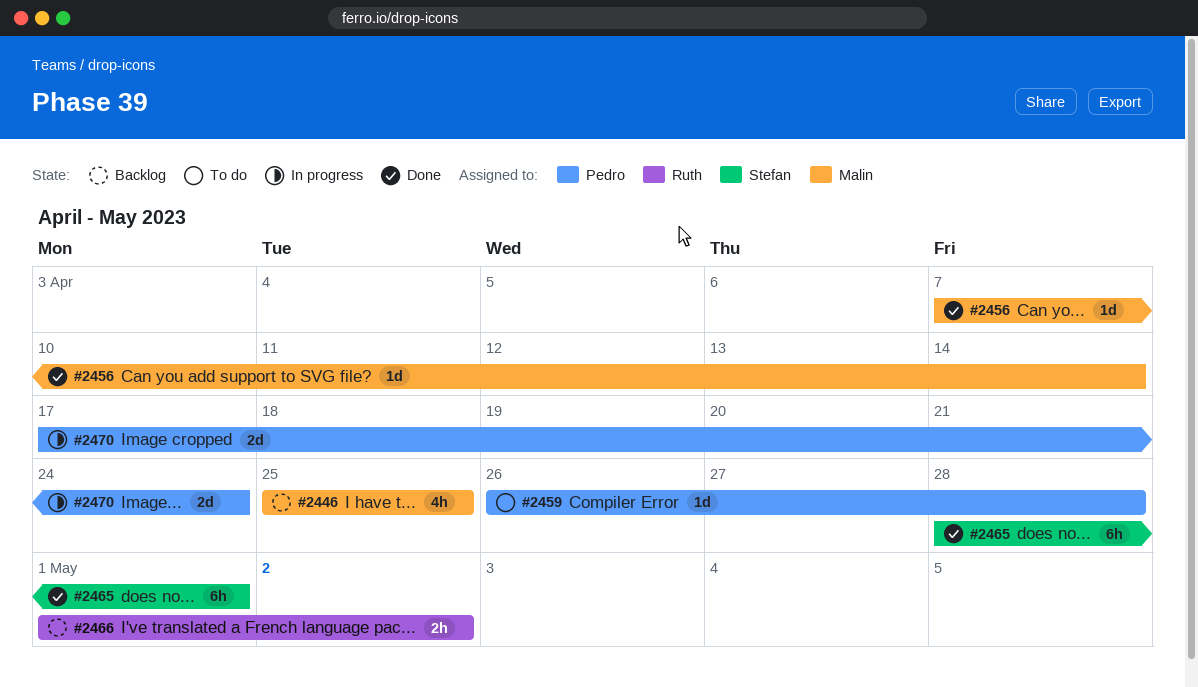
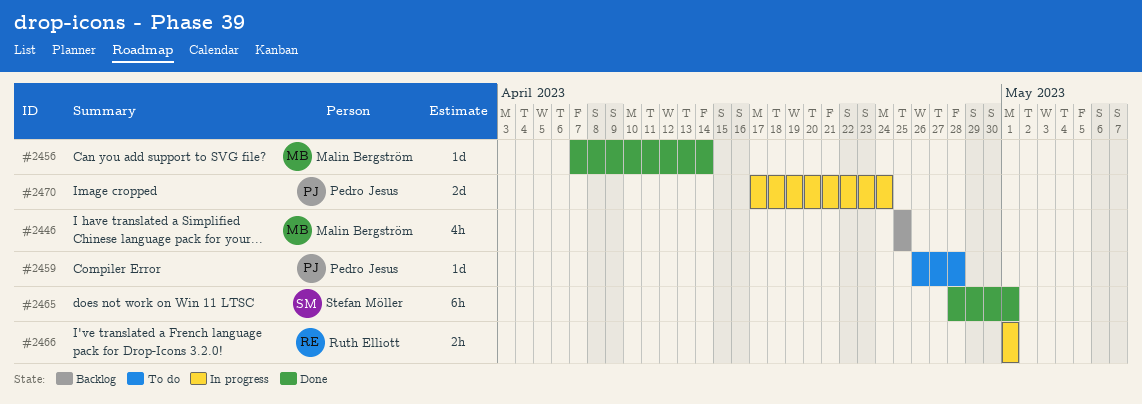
#2466, status: Backlog -> In progress
#2466, due: May 2 -> May 1

